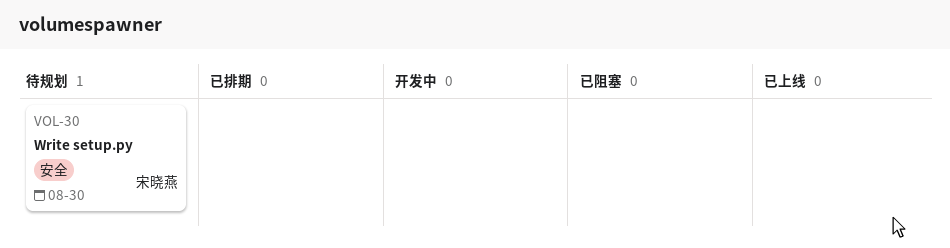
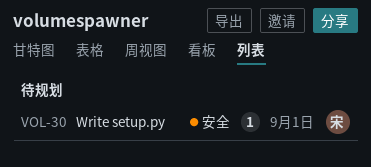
VOL-30, due: Aug 30 -> Sep 1

